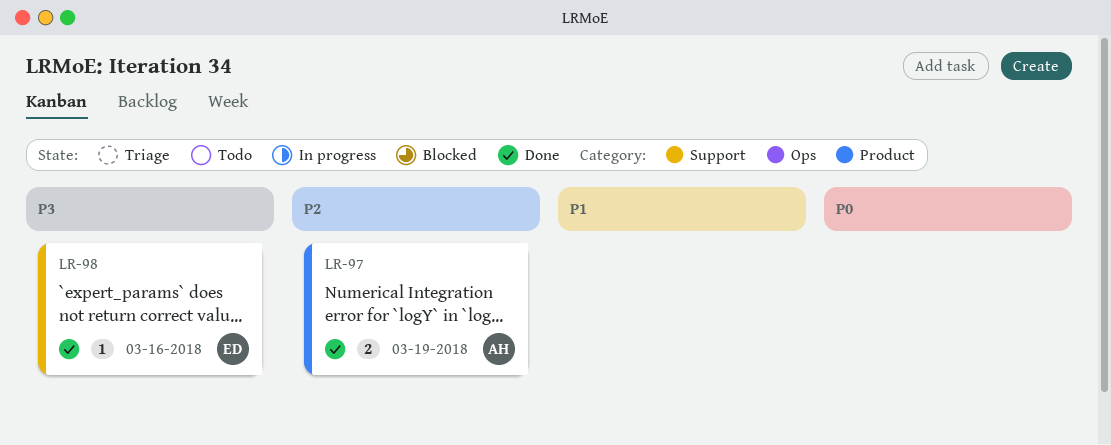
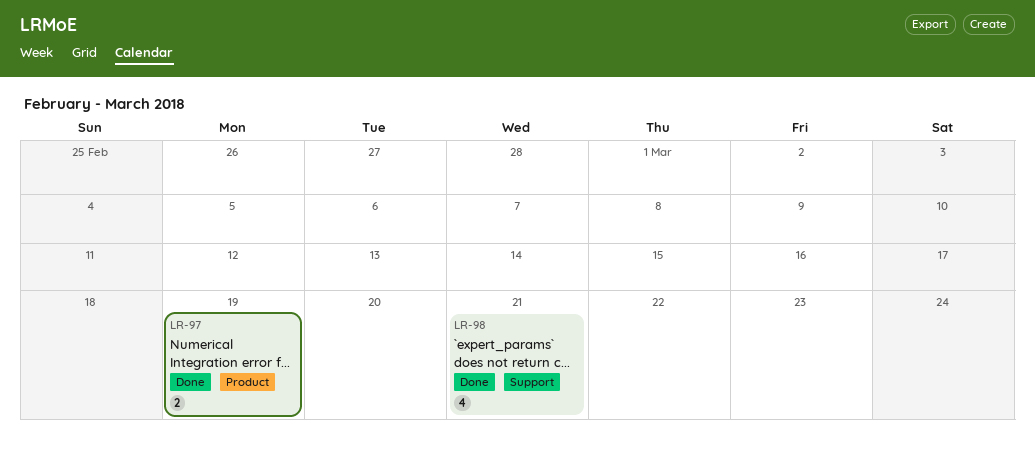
LR-98, estimate: 1 -> 4
LR-98, due: Mar 16 -> Mar 21

